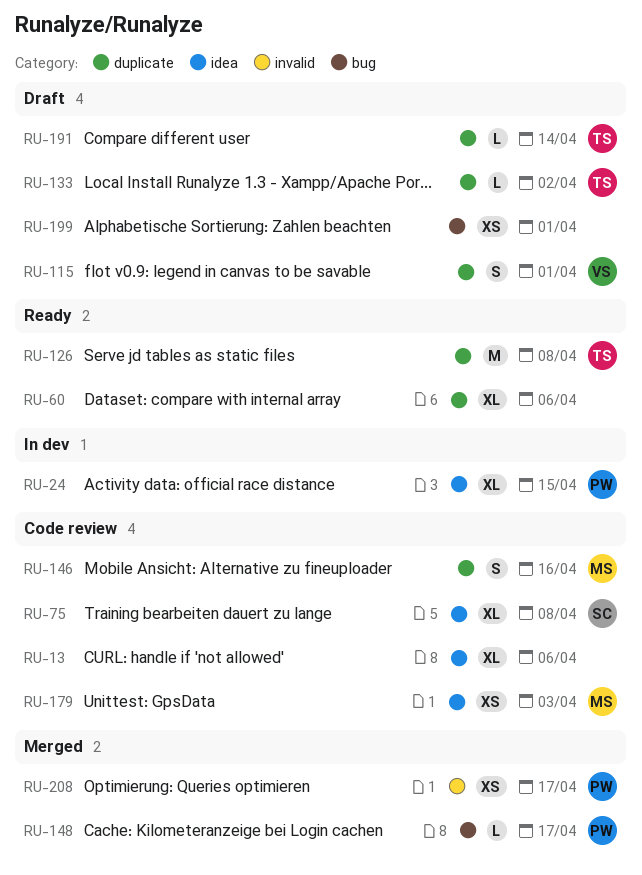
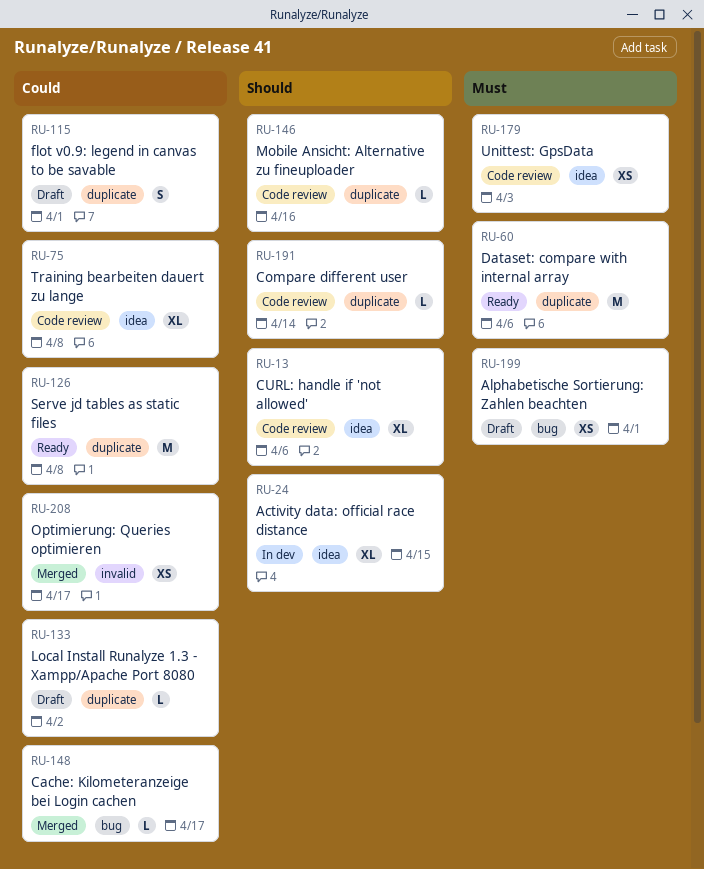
RU-60, estimate: XL -> M
RU-146, estimate: S -> L
RU-191, status: Draft -> Code review

